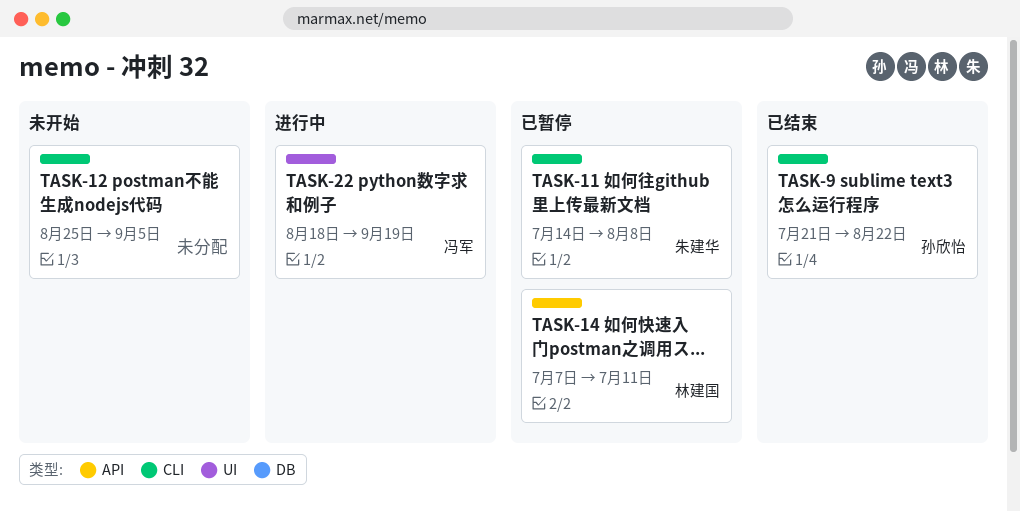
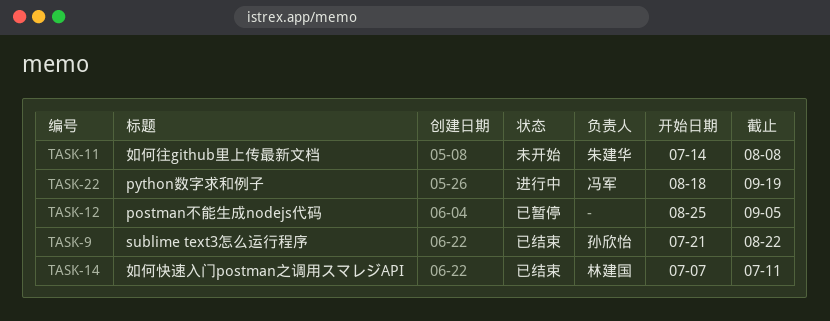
TASK-11, status: 已暂停 -> 未开始
TASK-12, status: 未开始 -> 已暂停
TASK-14, status: 已暂停 -> 已结束

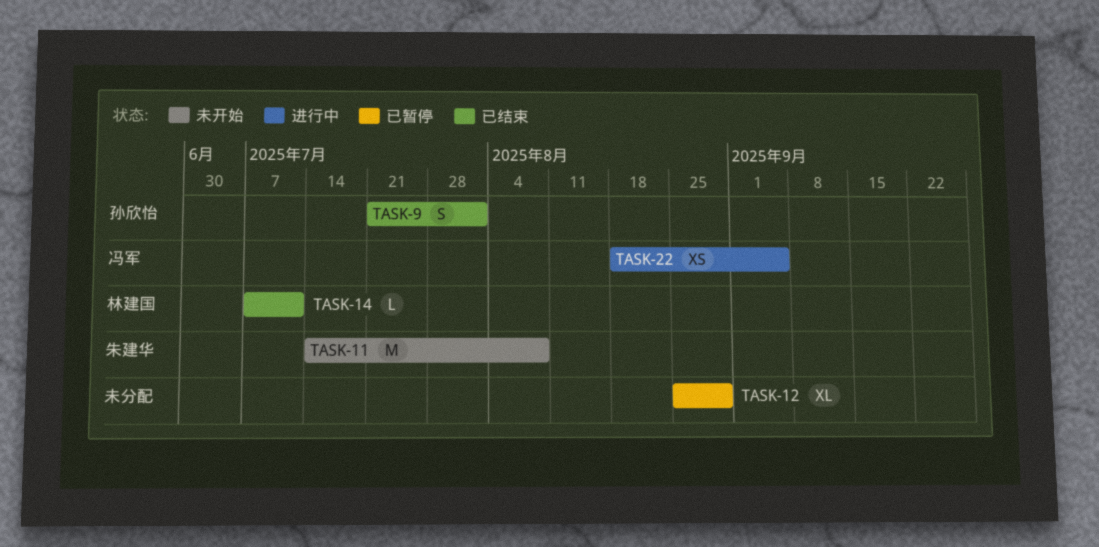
TASK-9, due: Aug 22 -> Aug 1
TASK-12, due: Sep 5 -> Aug 29
TASK-22, due: Sep 19 -> Sep 5

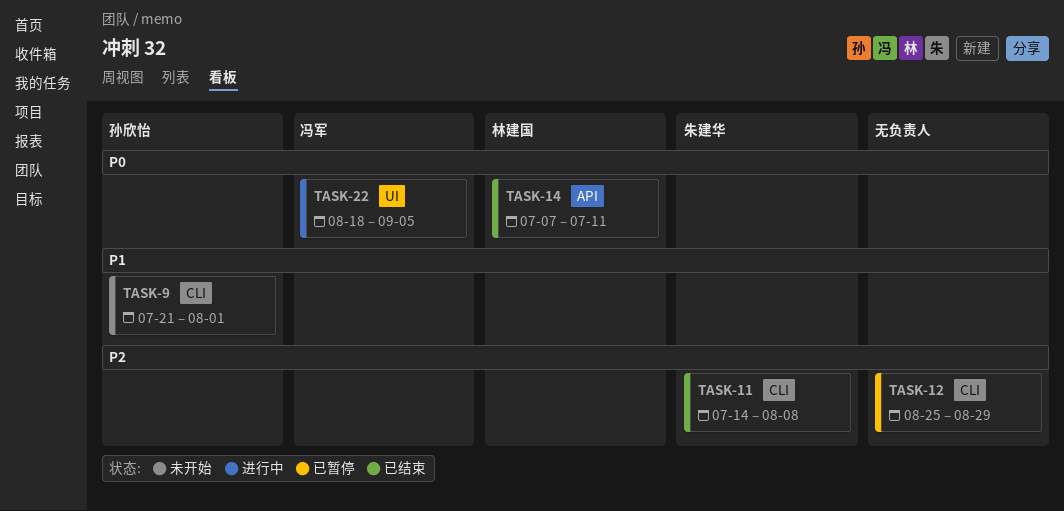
TASK-9, status: 已结束 -> 未开始
TASK-11, status: 未开始 -> 已结束

